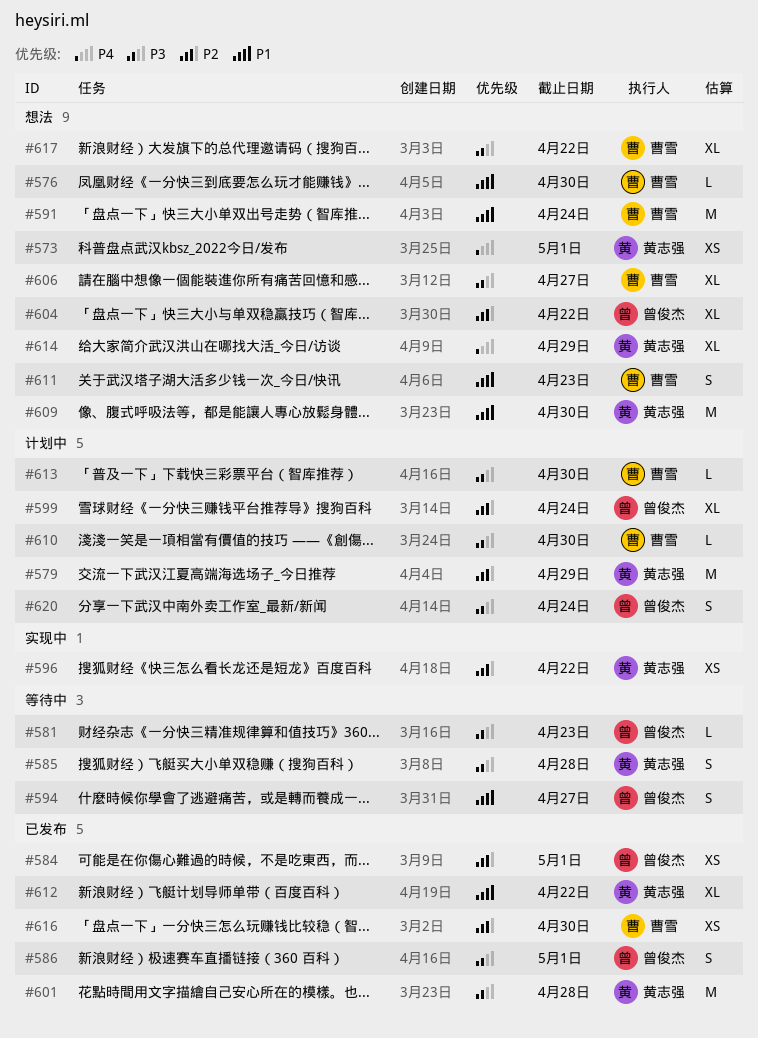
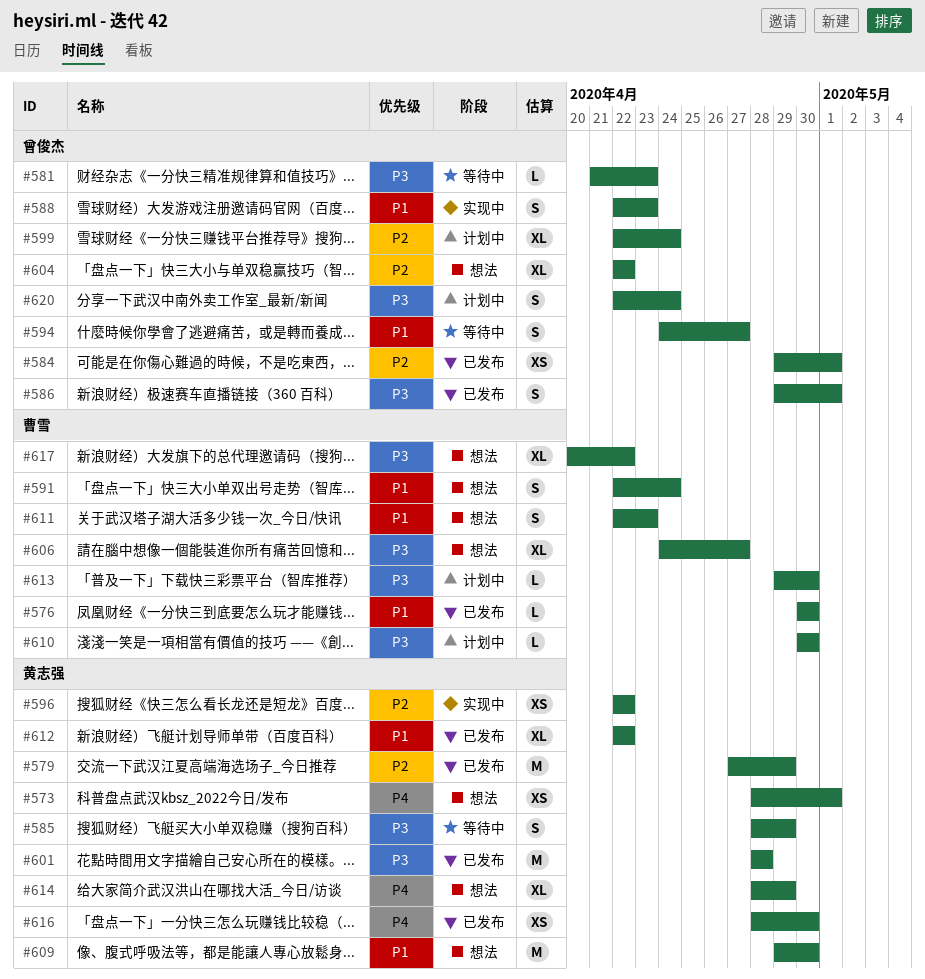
#576, status: 想法 -> 已发布
#579, status: 计划中 -> 已发布
#585, due: Apr 28 -> Apr 29
#588: none -> present
#591, estimate: M -> S
#616, owner: 曹雪 -> 黄志强
#616, priority: P2 -> P4

